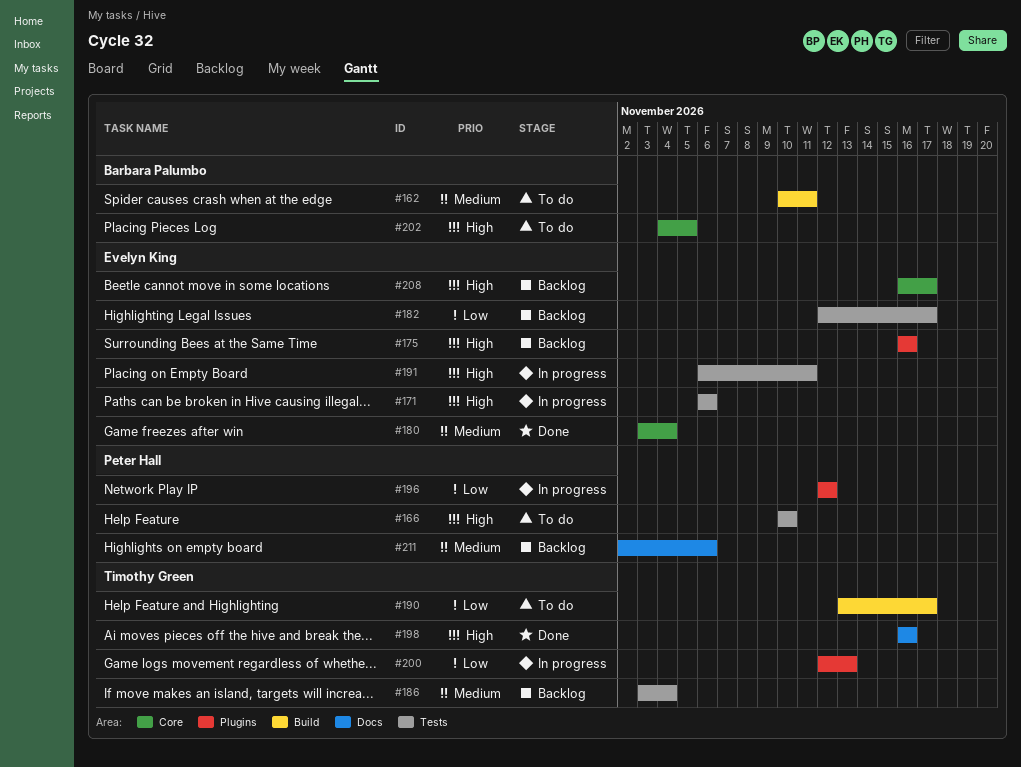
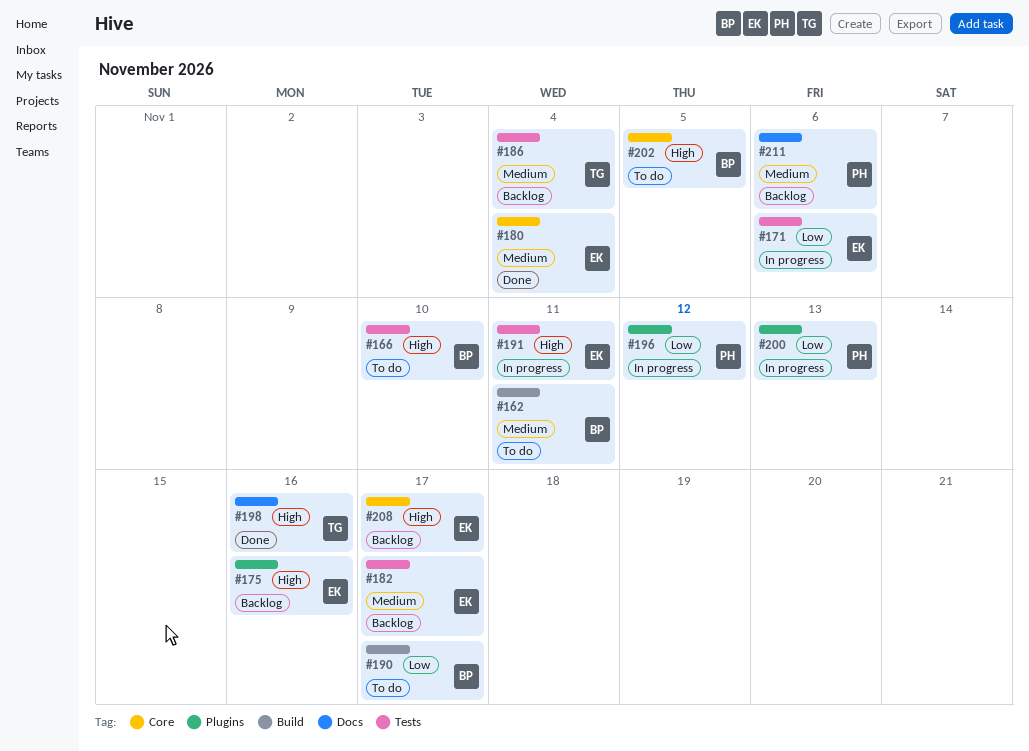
#166, owner: Peter Hall -> Barbara Palumbo
#171, priority: High -> Low
#182, priority: Low -> Medium
#190, owner: Timothy Green -> Barbara Palumbo
#200, owner: Timothy Green -> Peter Hall

